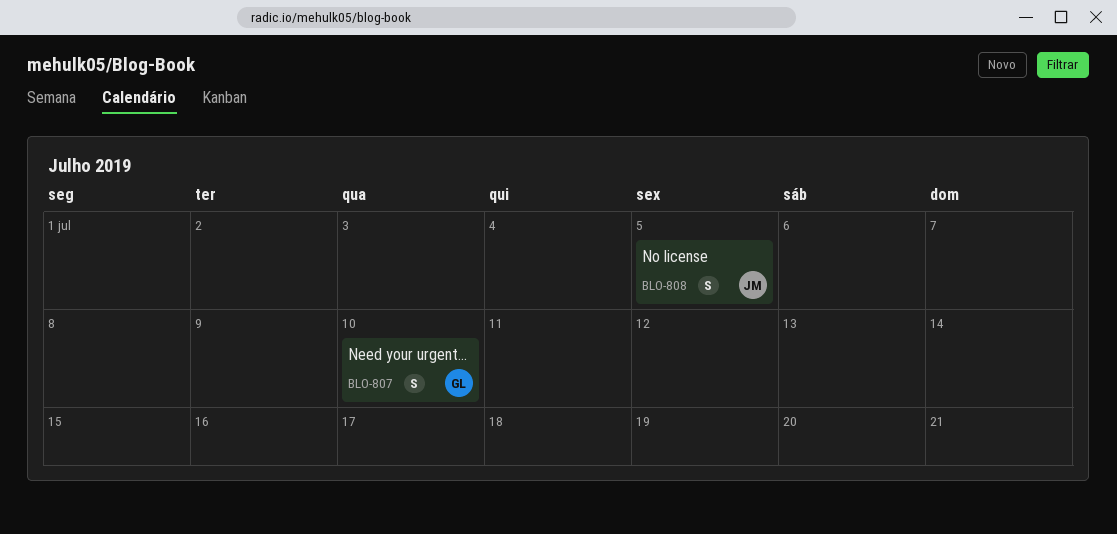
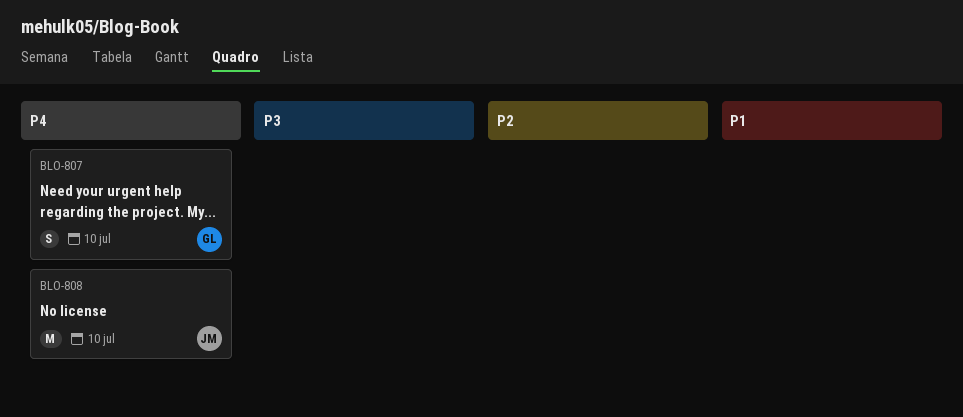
BLO-808, estimate: S -> M
BLO-808, due: Jul 5 -> Jul 10

